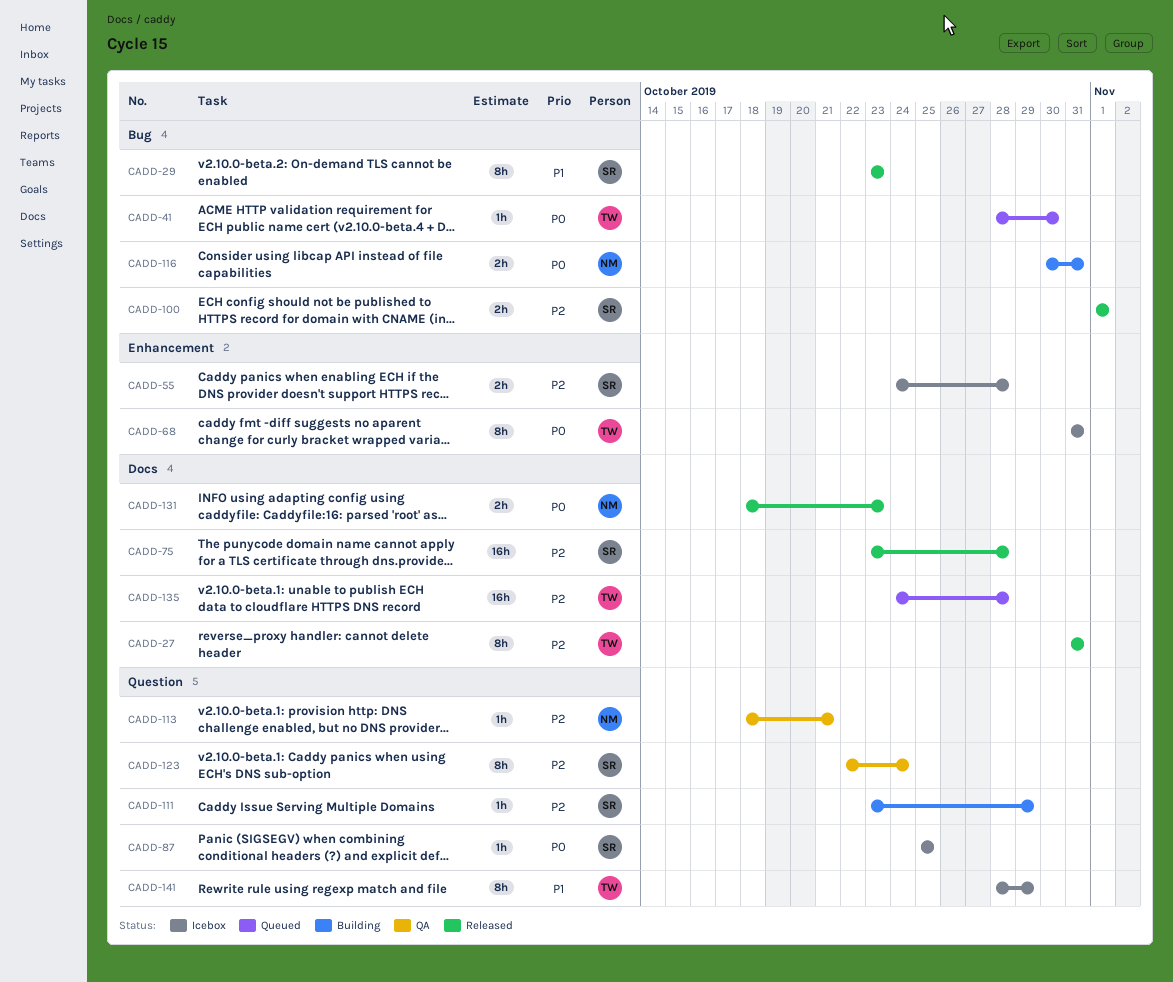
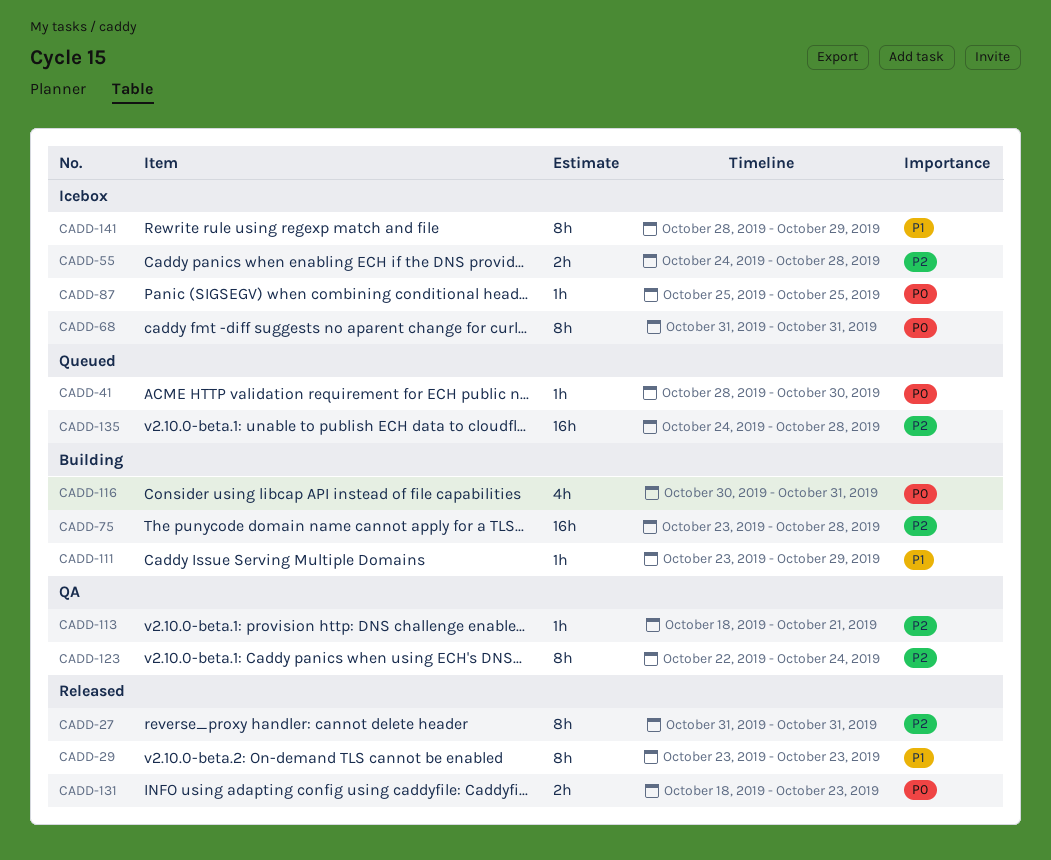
CADD-75, status: Released -> Building
CADD-100: present -> none
CADD-111, priority: P2 -> P1
CADD-116, estimate: 2h -> 4h

